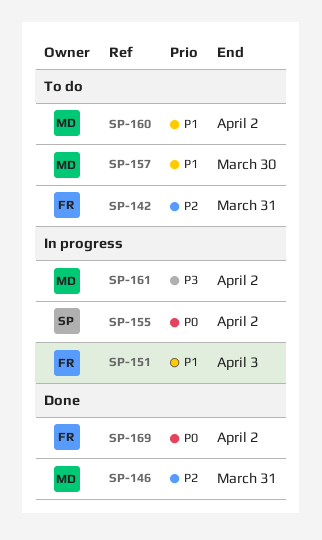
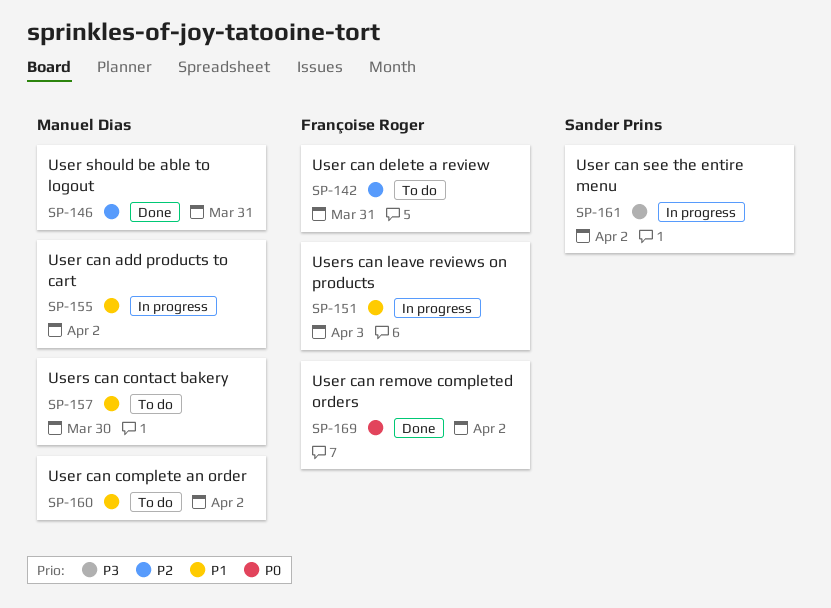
SP-155, owner: Sander Prins -> Manuel Dias
SP-155, priority: P0 -> P1
SP-161, owner: Manuel Dias -> Sander Prins

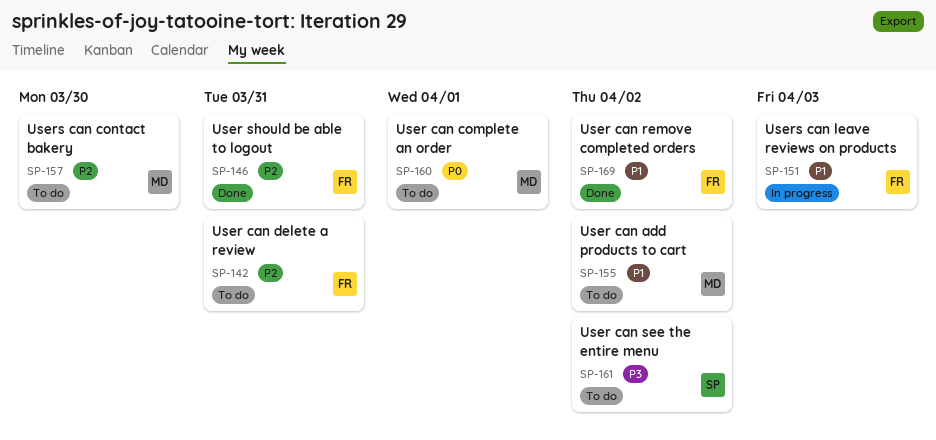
SP-146, owner: Manuel Dias -> Françoise Roger
SP-155, status: In progress -> To do
SP-157, priority: P1 -> P2
SP-160, priority: P1 -> P0
SP-160, due: Apr 2 -> Apr 1
SP-161, status: In progress -> To do
SP-169, priority: P0 -> P1

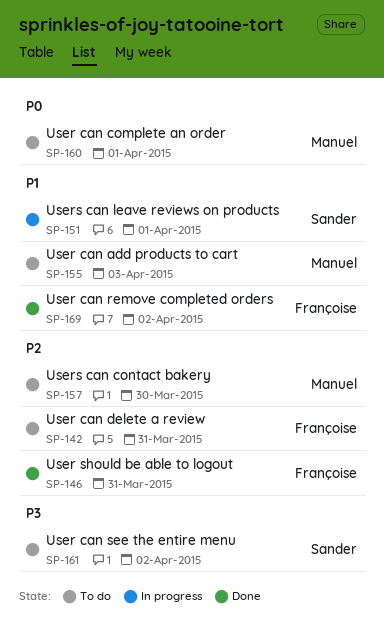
SP-151, owner: Françoise -> Sander
SP-151, due: Apr 3 -> Apr 1
SP-155, due: Apr 2 -> Apr 3

